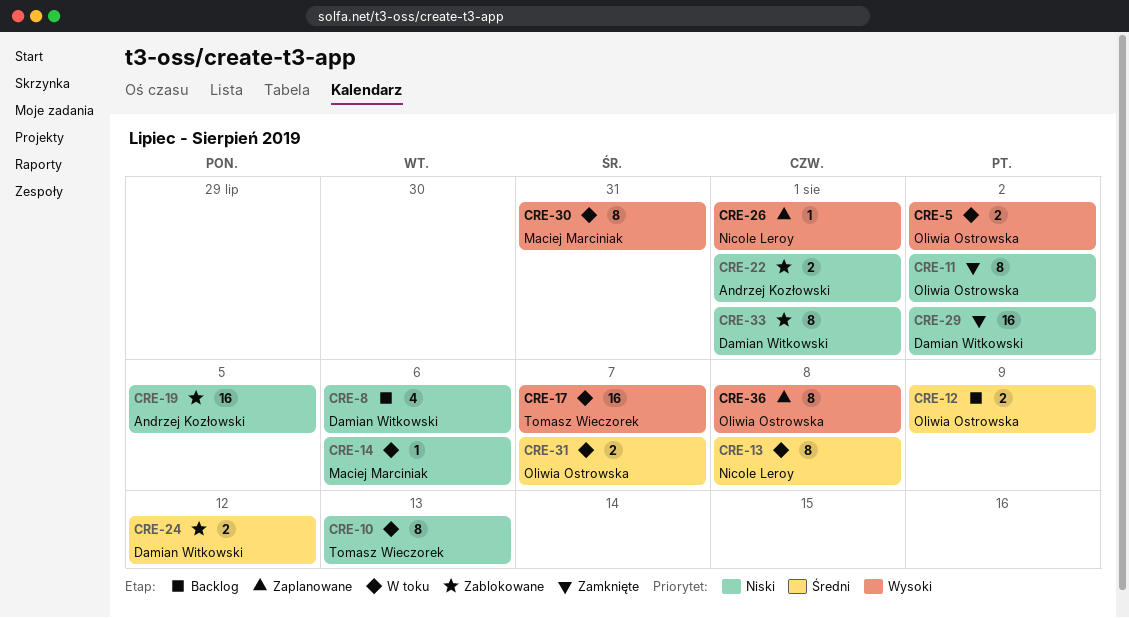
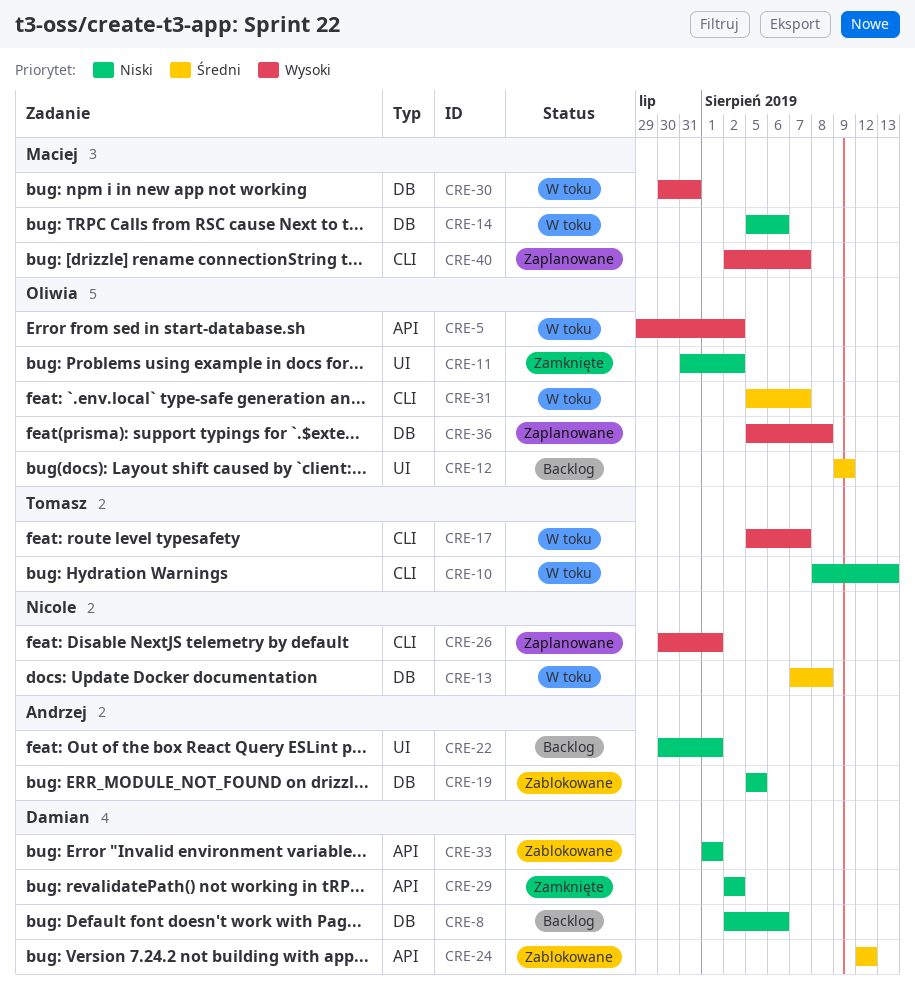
CRE-22, status: Zablokowane -> Backlog
CRE-40: none -> present

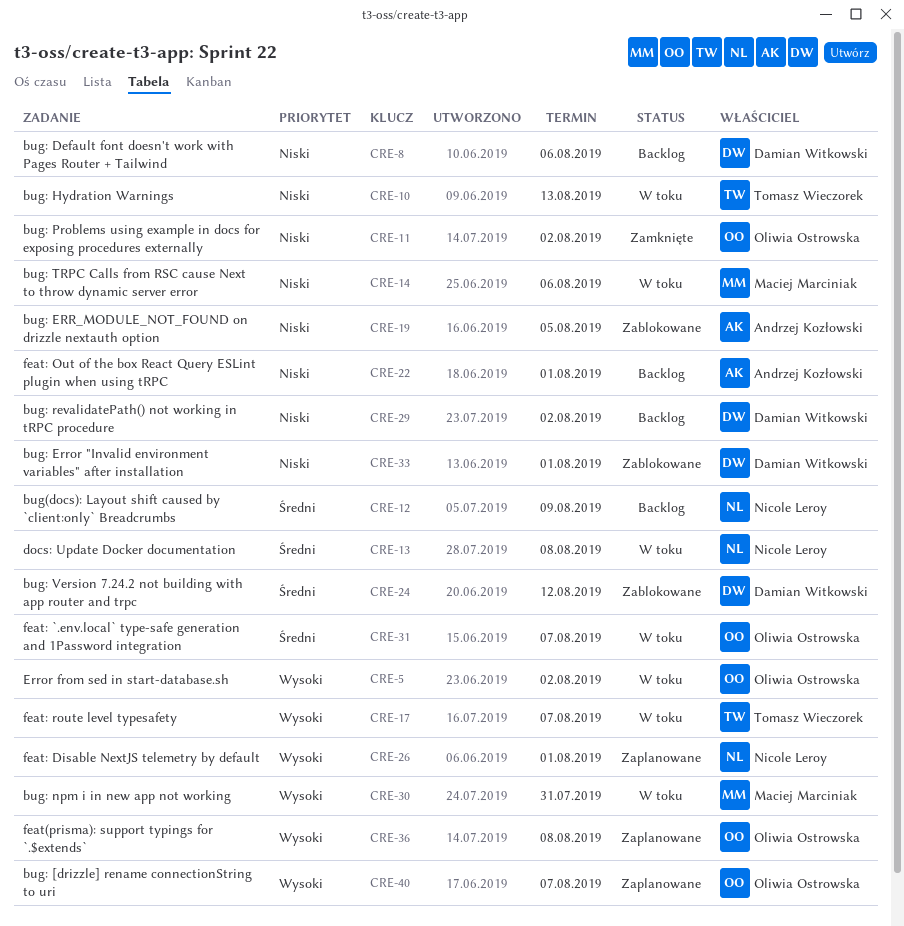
CRE-12, owner: Oliwia Ostrowska -> Nicole Leroy
CRE-29, status: Zamknięte -> Backlog
CRE-40, owner: Maciej Marciniak -> Oliwia Ostrowska

